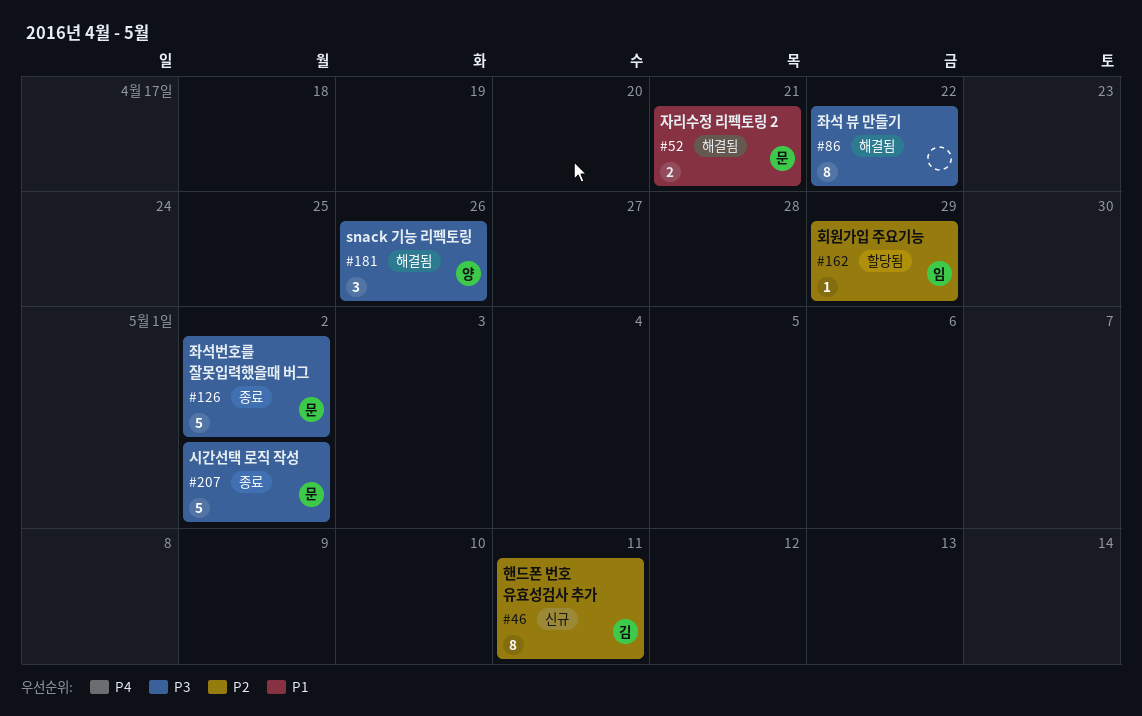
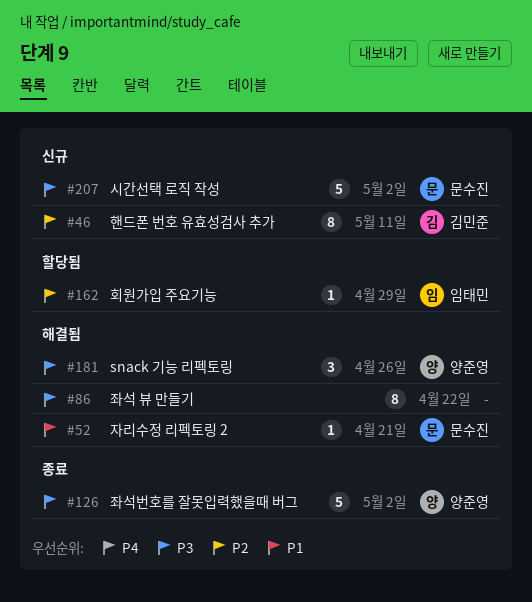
#52, estimate: 2 -> 1
#126, owner: 문수진 -> 양준영
#207, status: 종료 -> 신규

